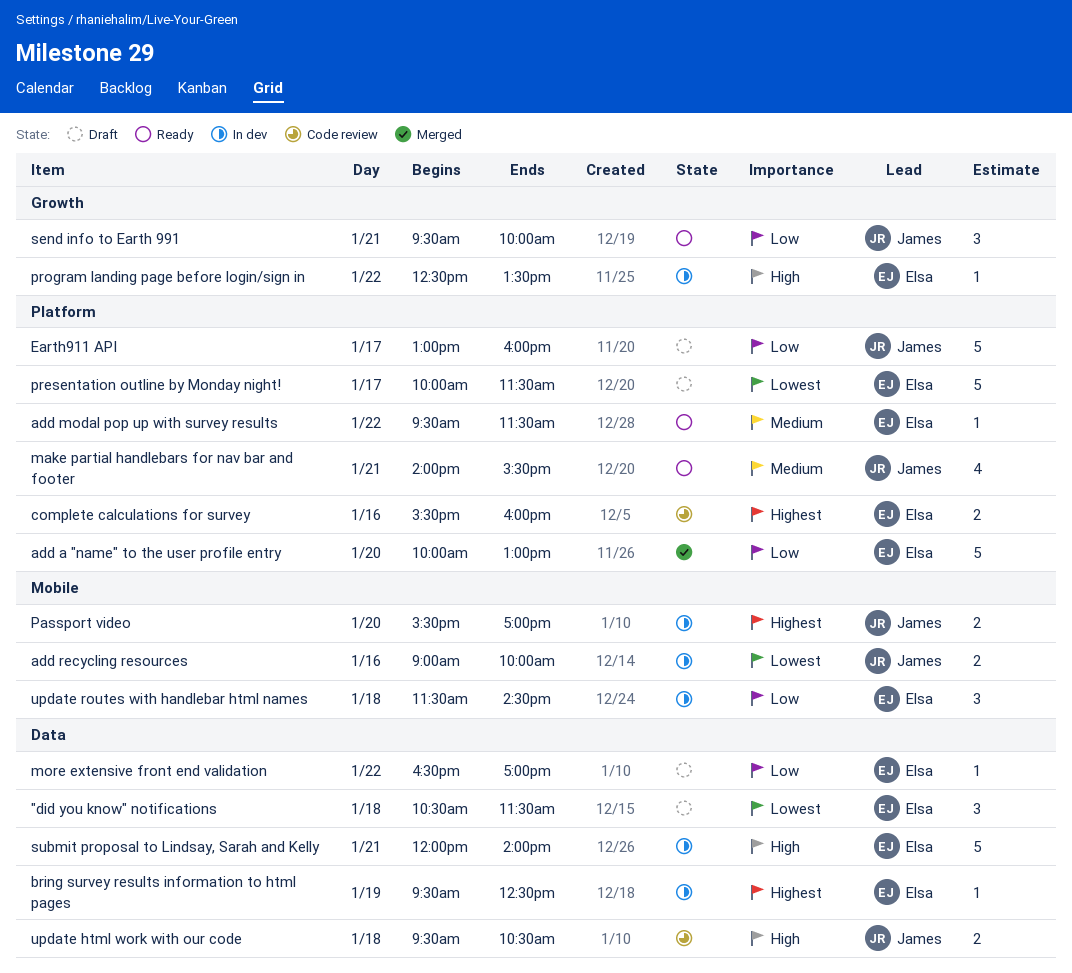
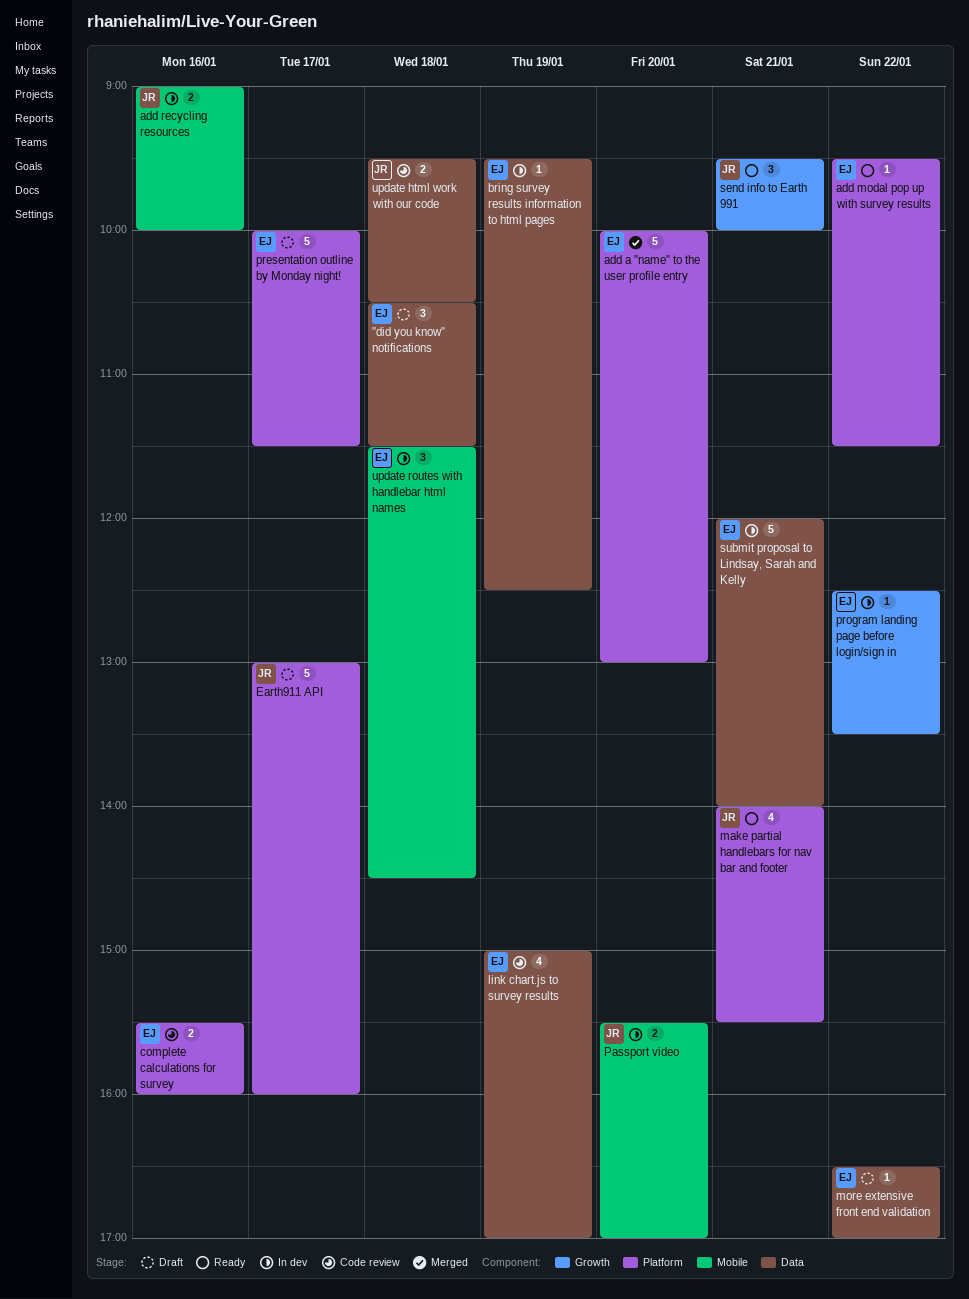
link chart.js to survey results: none -> present

